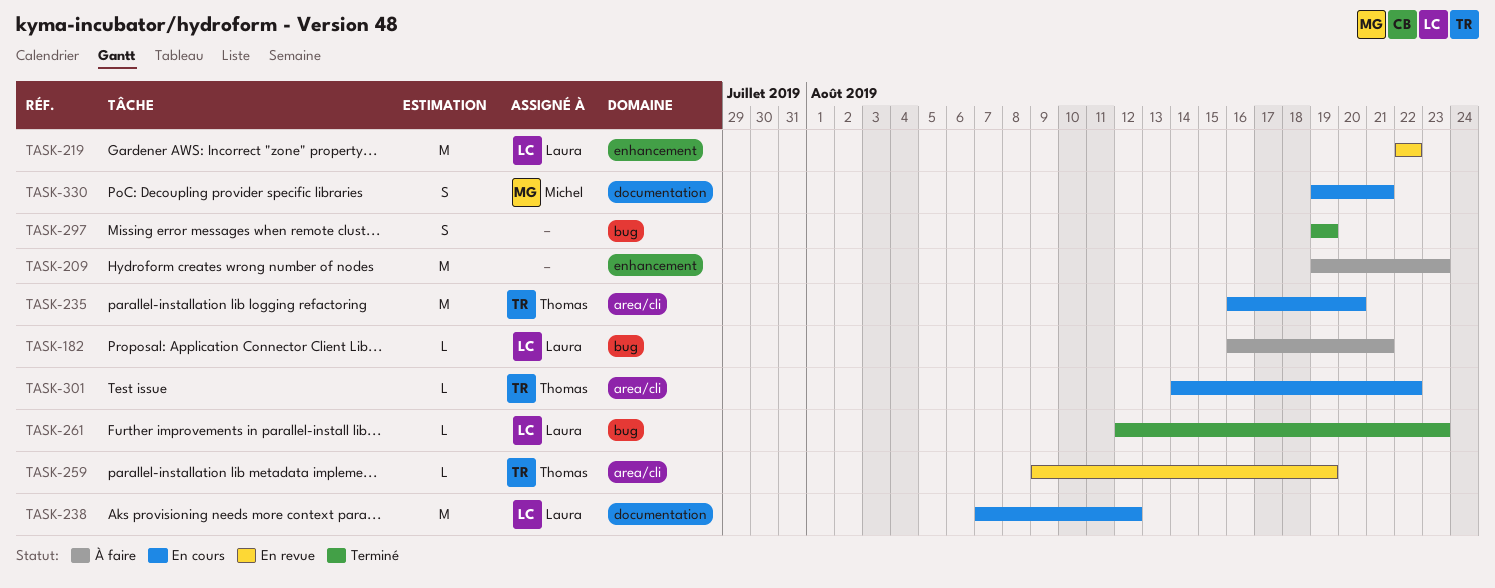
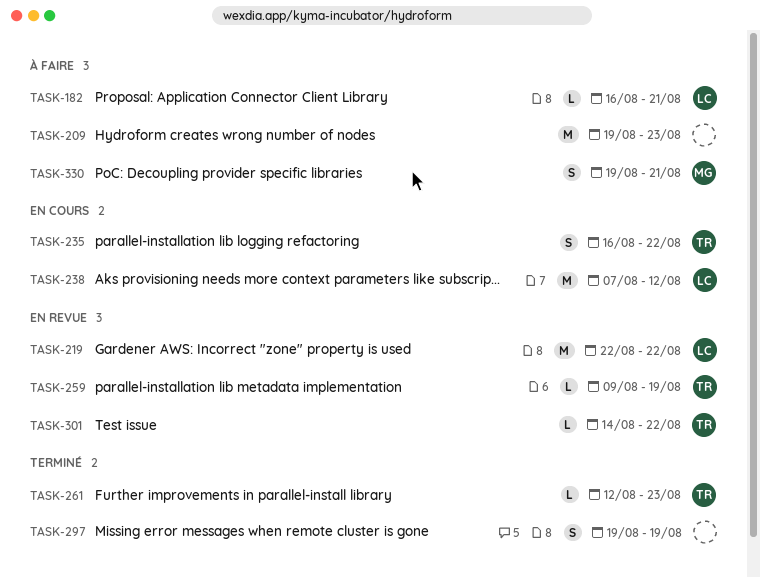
TASK-235, estimate: M -> S
TASK-235, due: Aug 20 -> Aug 22
TASK-261, owner: Laura -> Thomas
TASK-301, status: En cours -> En revue
TASK-330, status: En cours -> À faire

